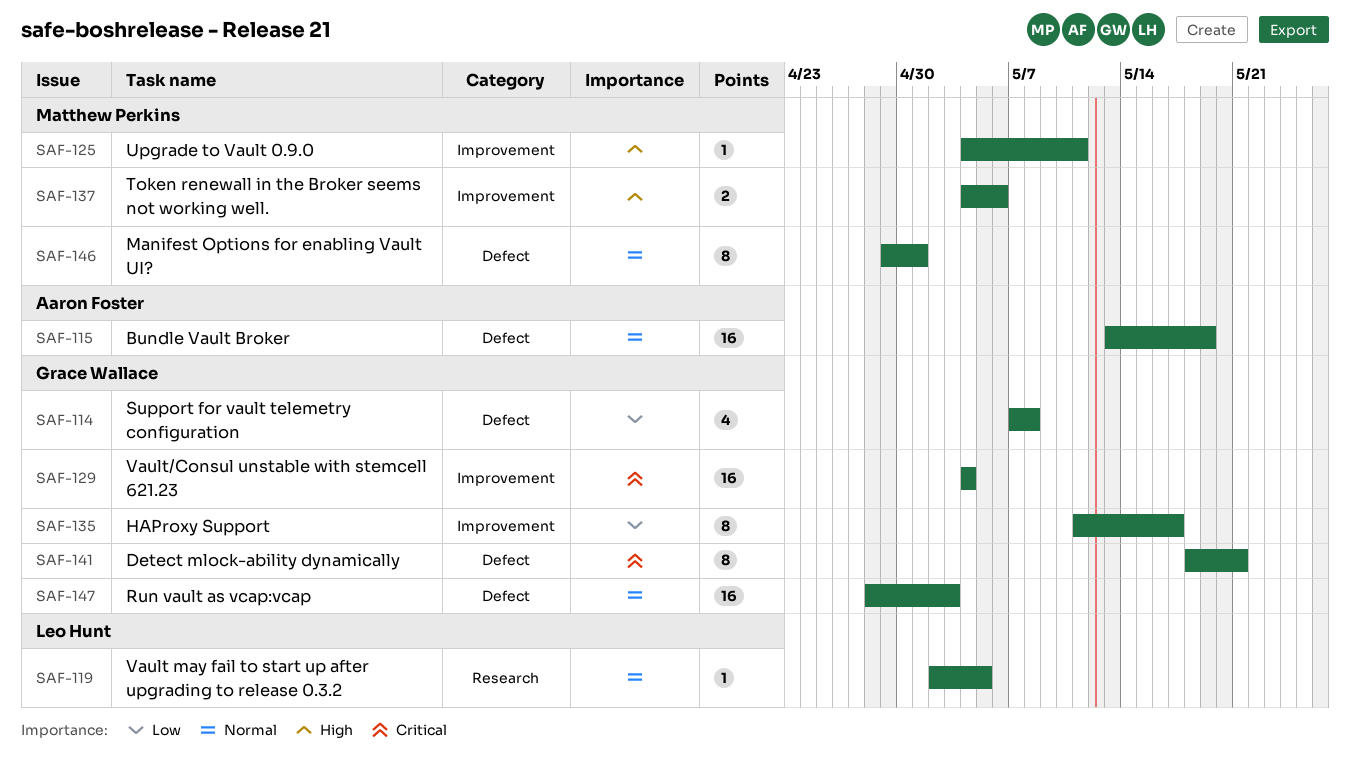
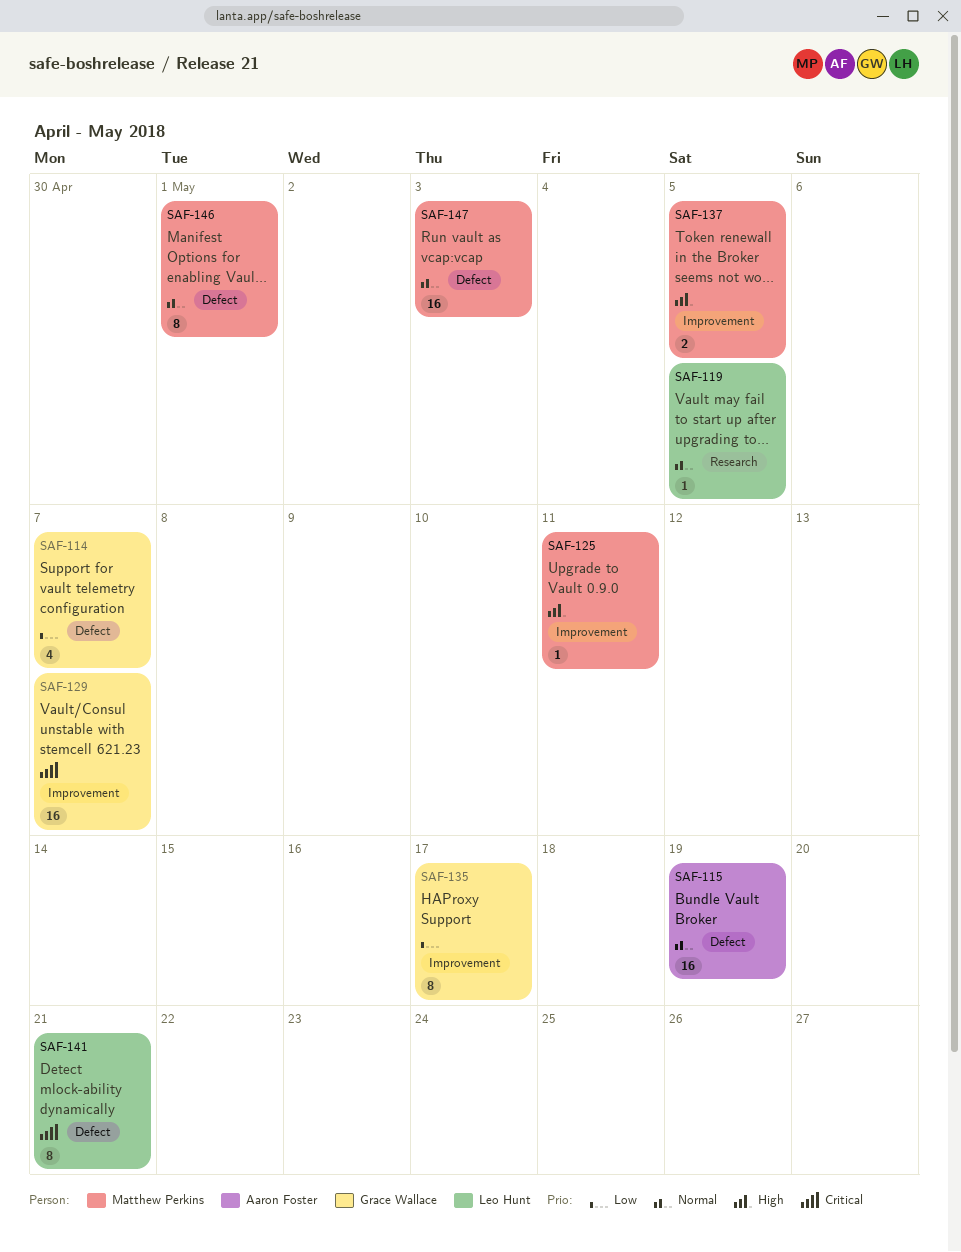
SAF-114, due: May 8 -> May 7
SAF-129, due: May 4 -> May 7
SAF-137, due: May 6 -> May 5
SAF-141, owner: Grace Wallace -> Leo Hunt
SAF-147, owner: Grace Wallace -> Matthew Perkins

